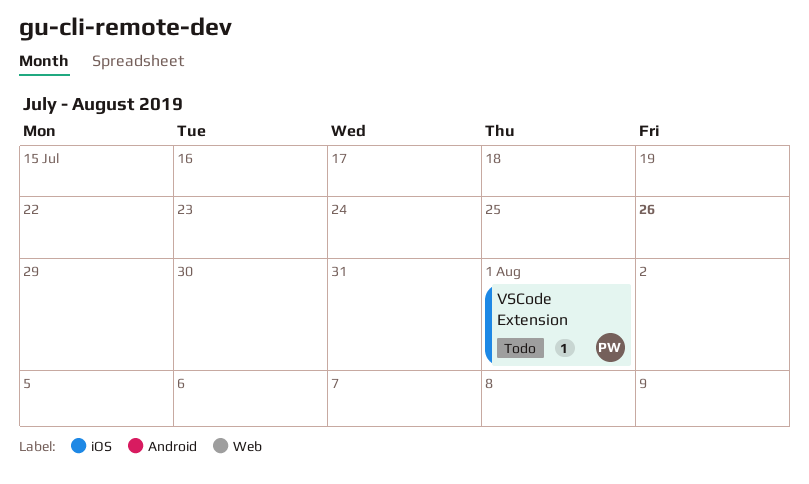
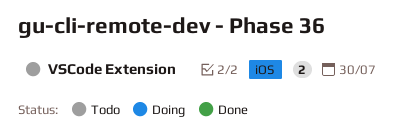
VSCode Extension, estimate: 1 -> 2
VSCode Extension, due: Aug 1 -> Jul 30

